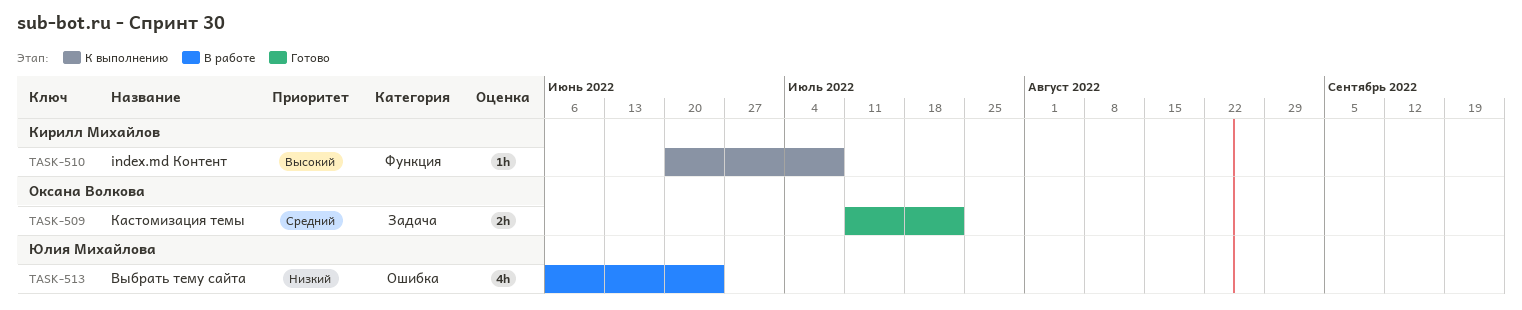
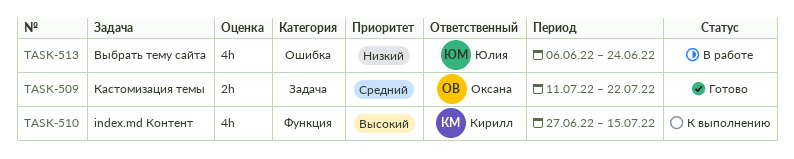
TASK-510, estimate: 1h -> 4h
TASK-510, start: Jun 20 -> Jun 27
TASK-510, due: Jul 8 -> Jul 15

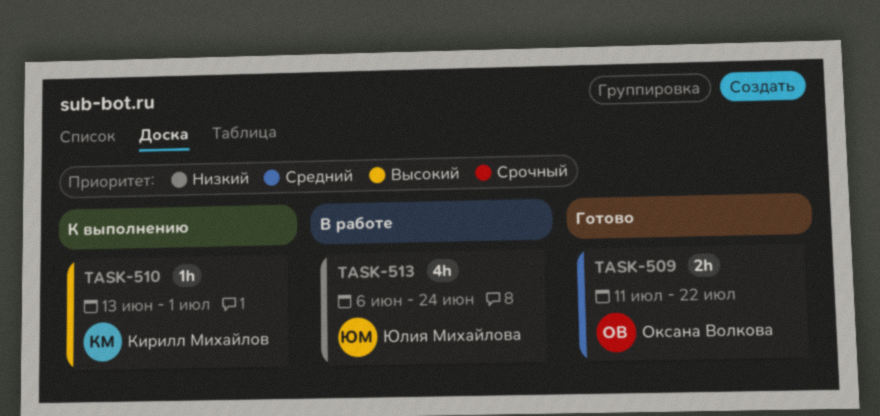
TASK-510, estimate: 4h -> 1h
TASK-510, start: Jun 27 -> Jun 13
TASK-510, due: Jul 15 -> Jul 1

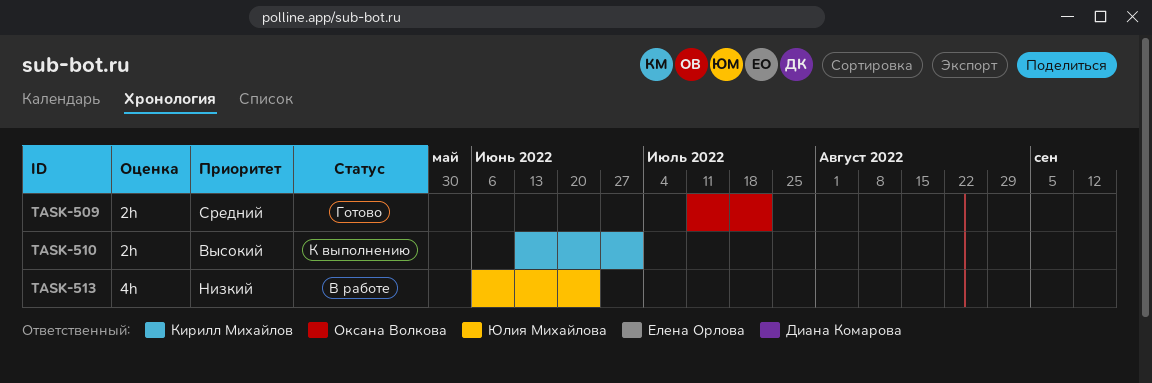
TASK-510, estimate: 1h -> 2h

